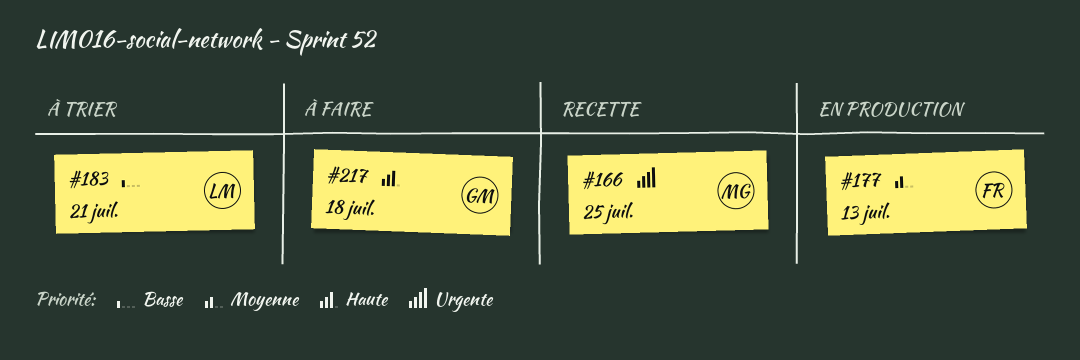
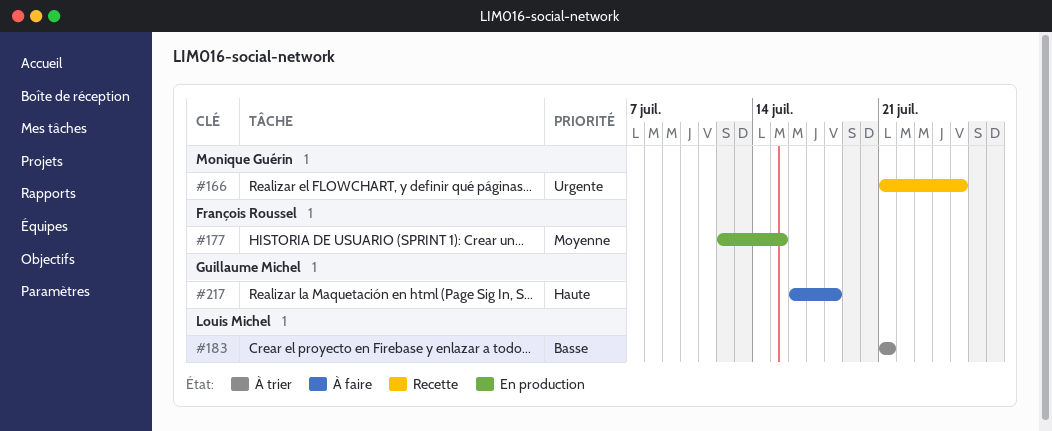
#177, due: Jul 13 -> Jul 15

